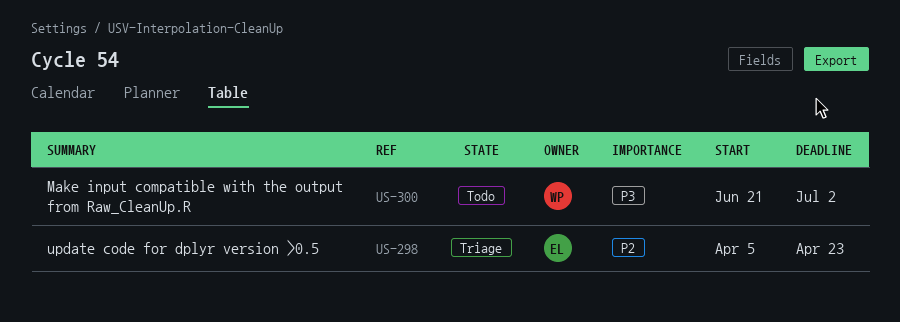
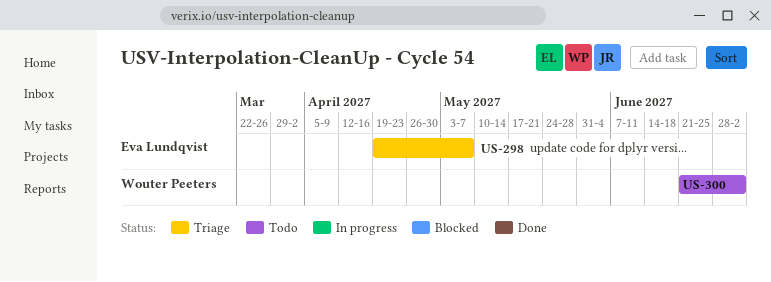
US-298, start: Apr 5 -> Apr 19
US-298, due: Apr 23 -> May 7

